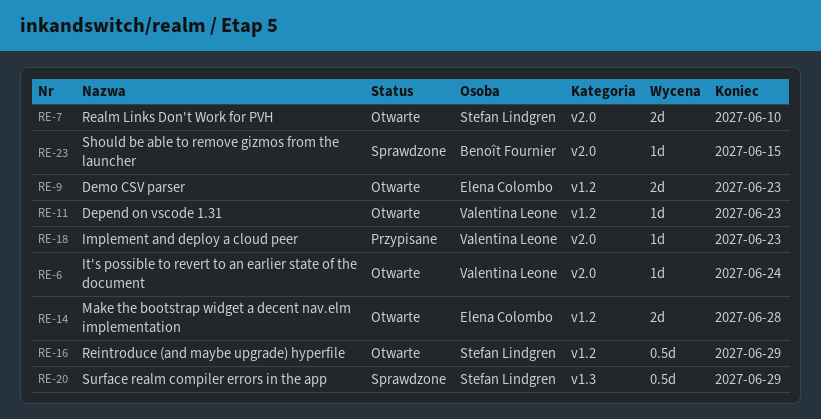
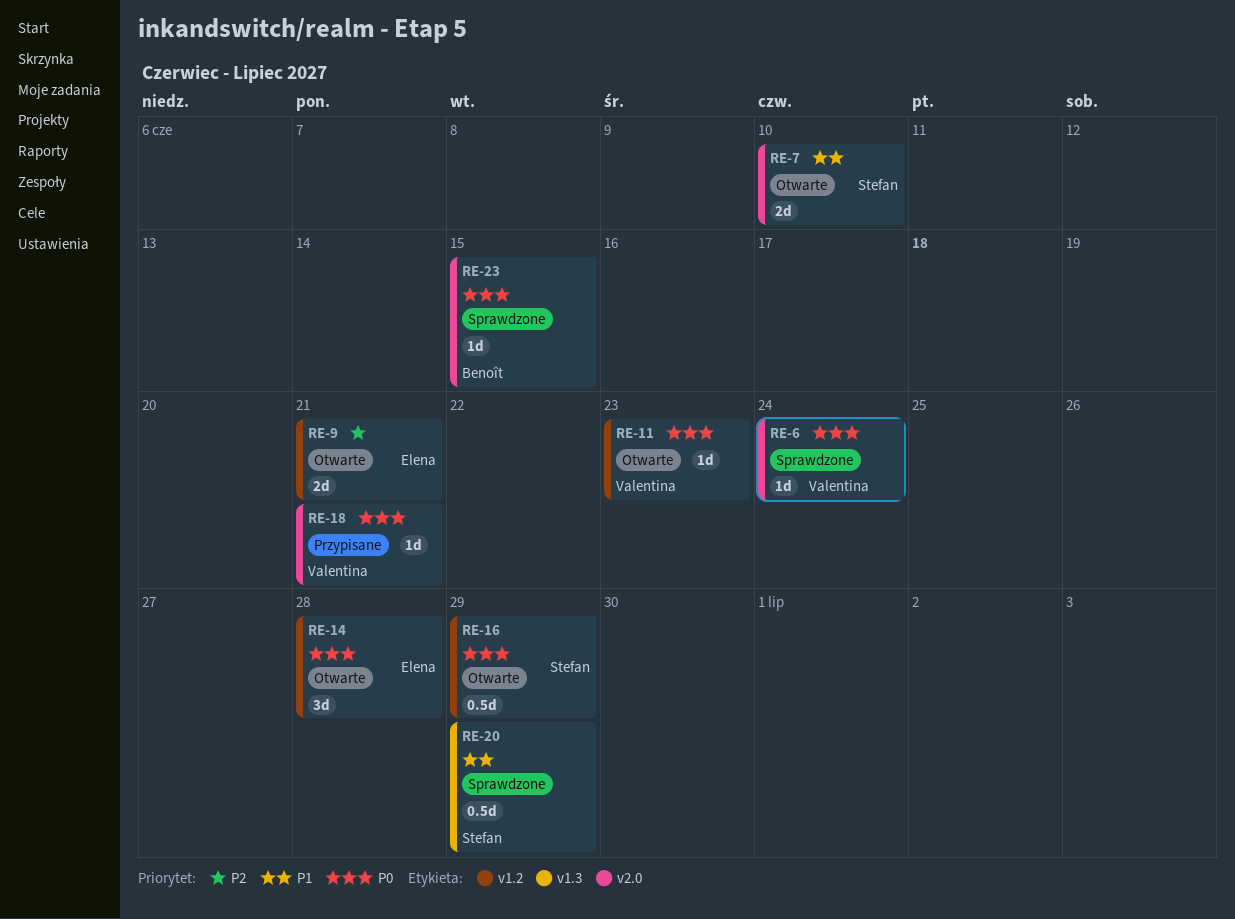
RE-6, status: Otwarte -> Sprawdzone
RE-9, due: Jun 23 -> Jun 21
RE-14, estimate: 2d -> 3d
RE-18, due: Jun 23 -> Jun 21

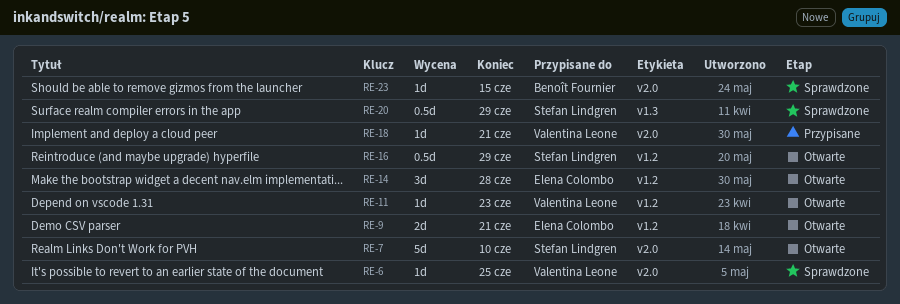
RE-6, due: Jun 24 -> Jun 25
RE-7, estimate: 2d -> 5d

